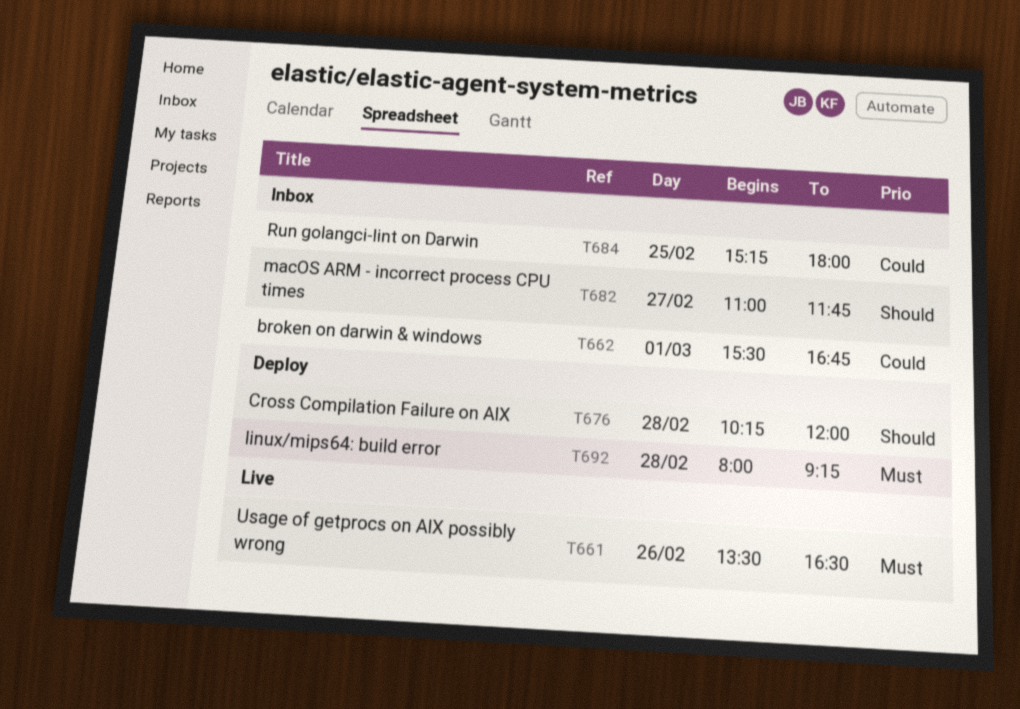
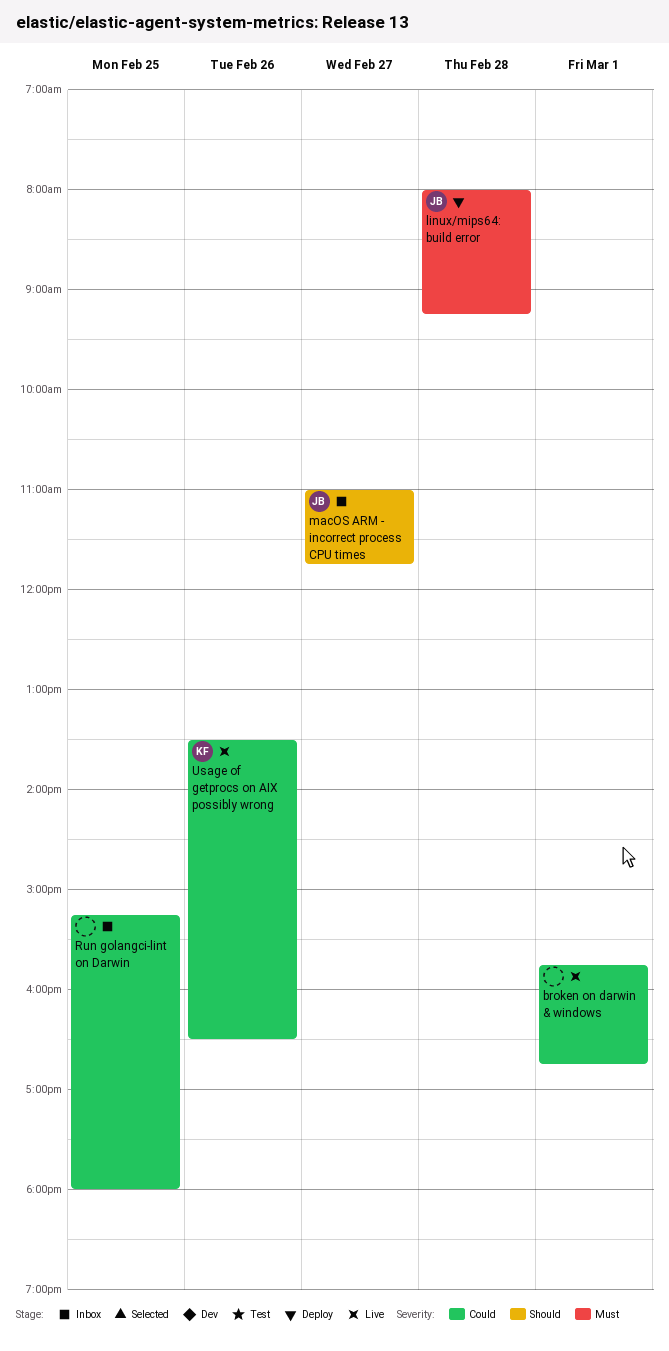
broken on darwin & windows, status: Inbox -> Live
broken on darwin & windows, begins: 15:30 -> 15:45
Cross Compilation Failure on AIX: present -> none
Usage of getprocs on AIX possibly wrong, priority: Must -> Could

